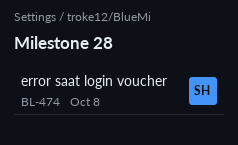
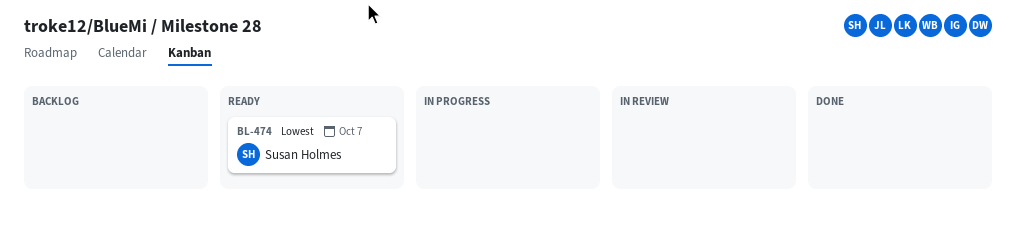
BL-474, due: Oct 8 -> Oct 7

